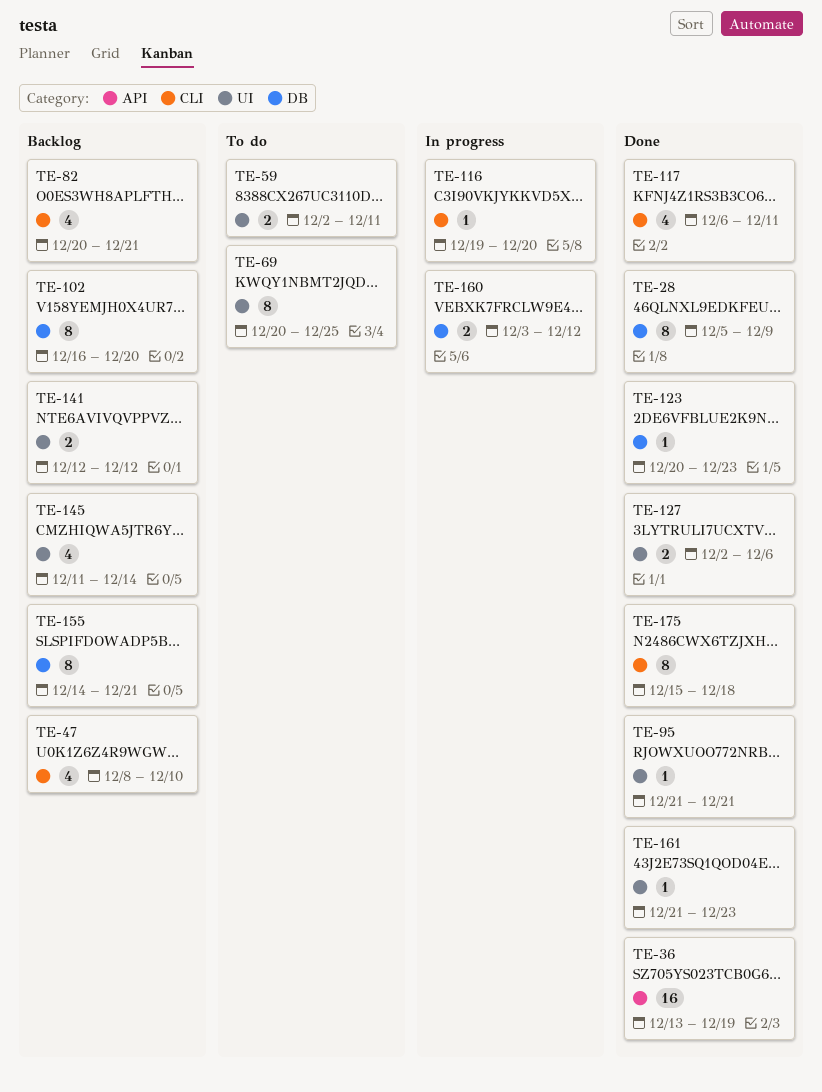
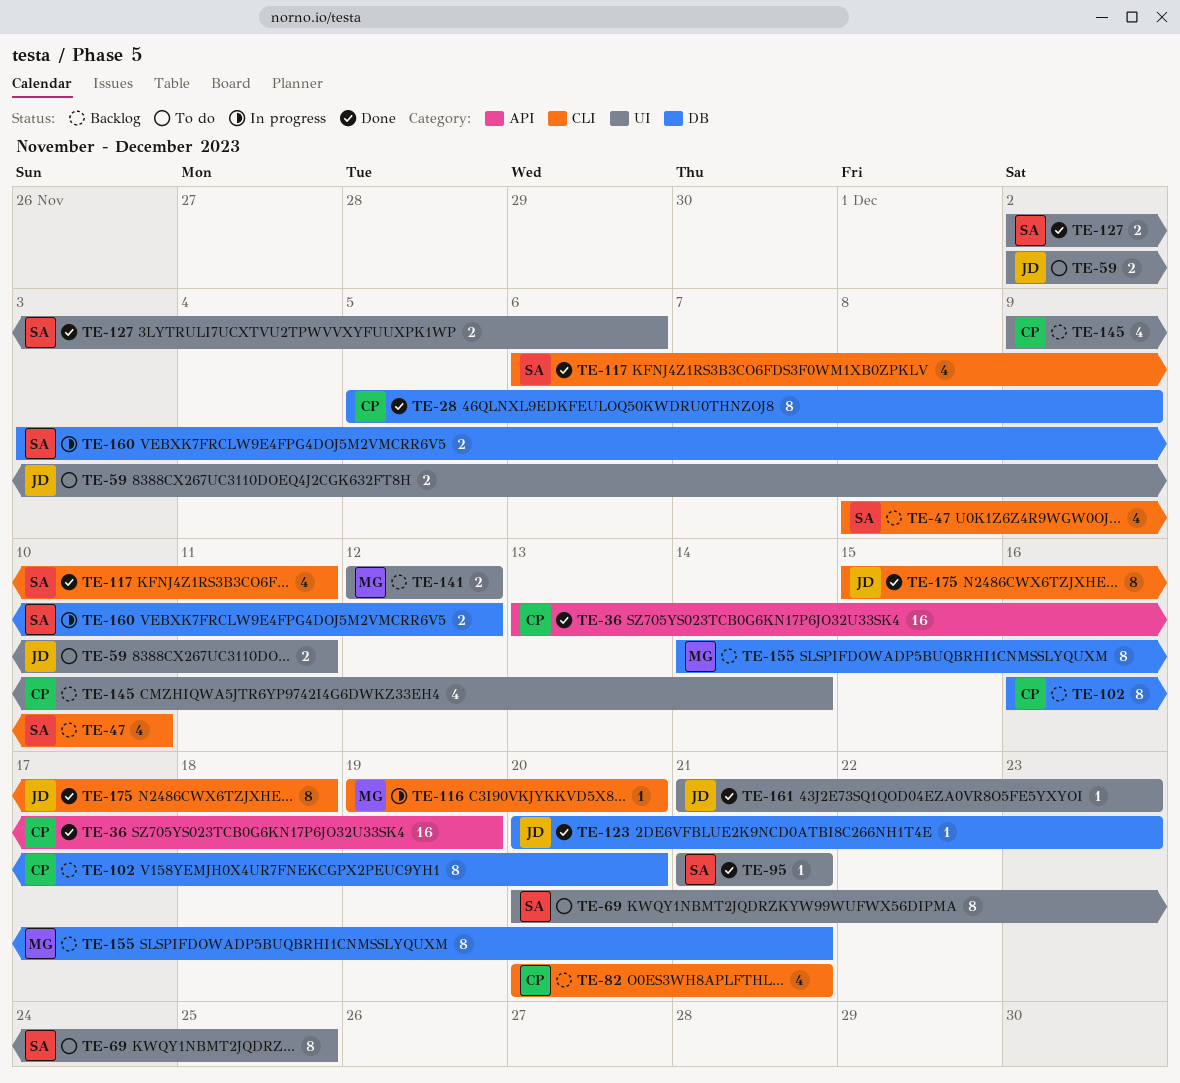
TE-145, start: Dec 11 -> Dec 9

